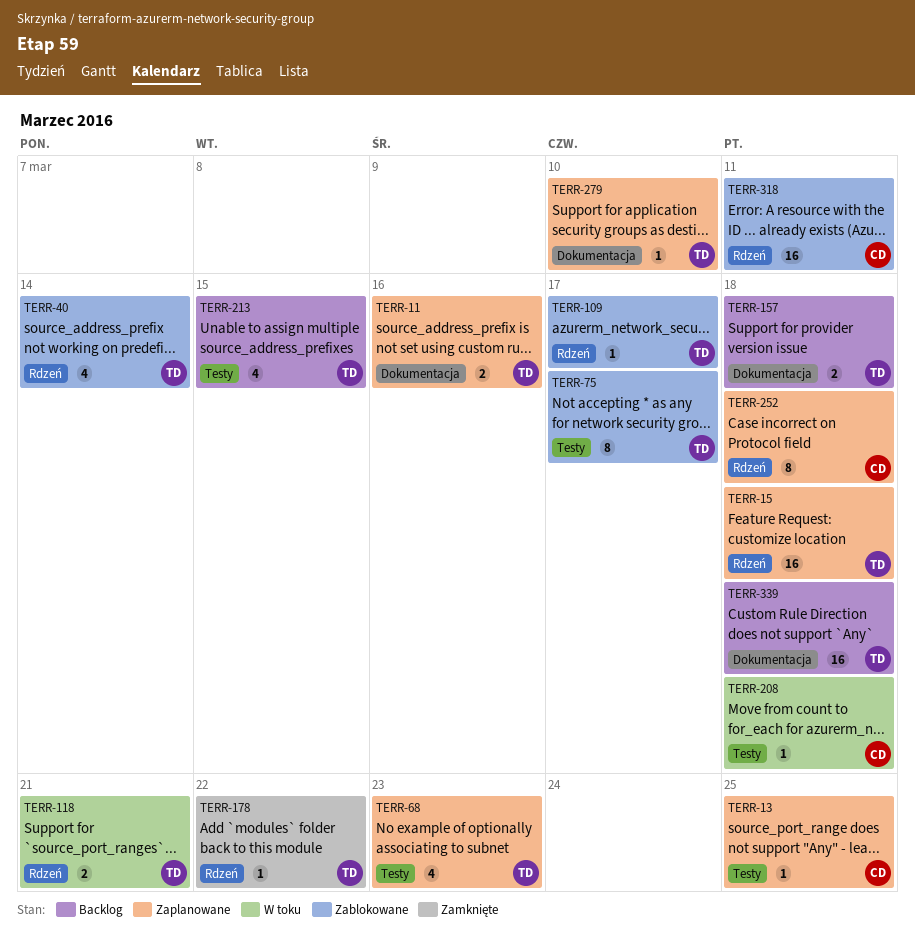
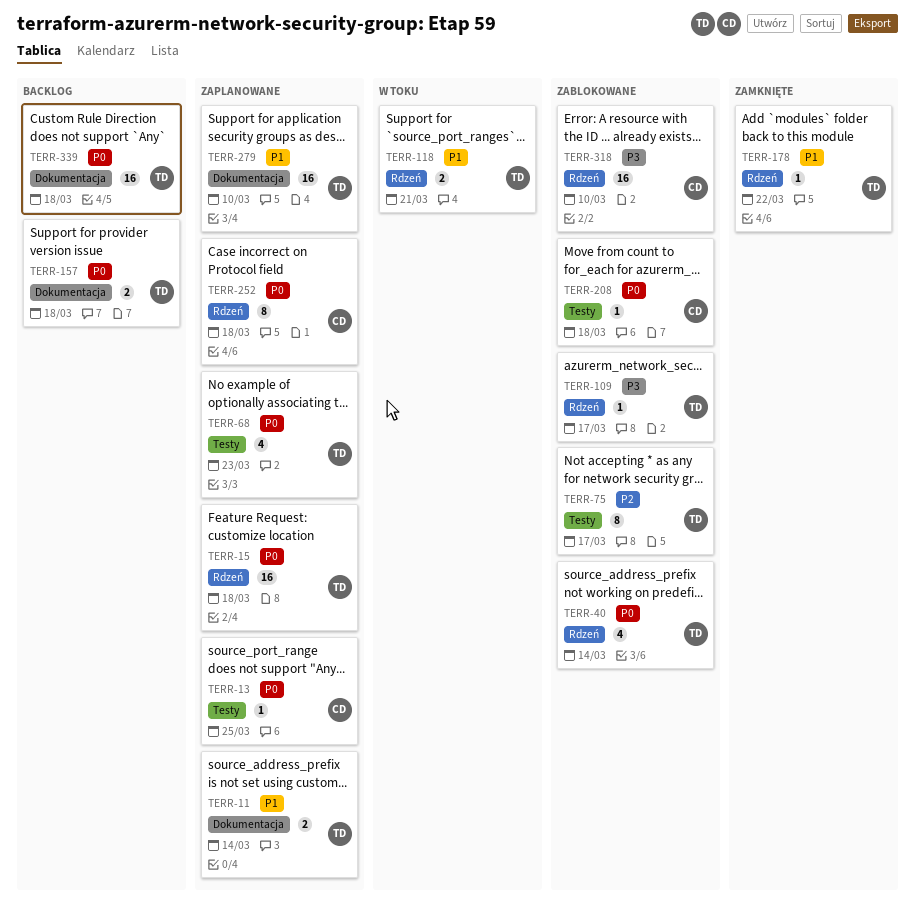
TERR-11, due: Mar 16 -> Mar 14
TERR-208, status: W toku -> Zablokowane
TERR-213: present -> none
TERR-279, estimate: 1 -> 16
TERR-318, due: Mar 11 -> Mar 10

